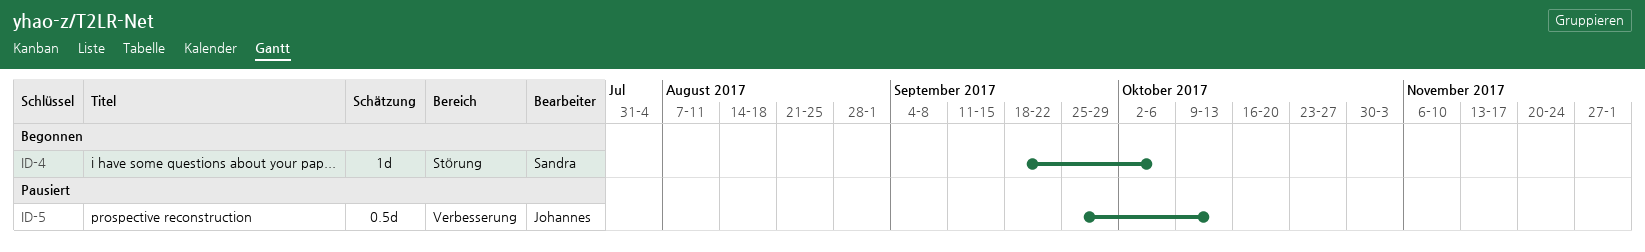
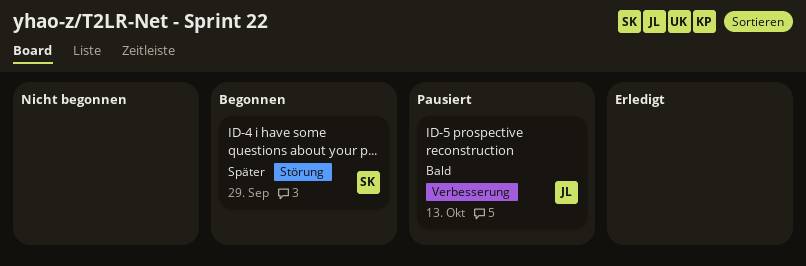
ID-4, due: Oct 6 -> Sep 29

